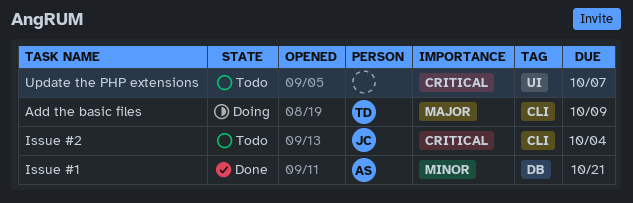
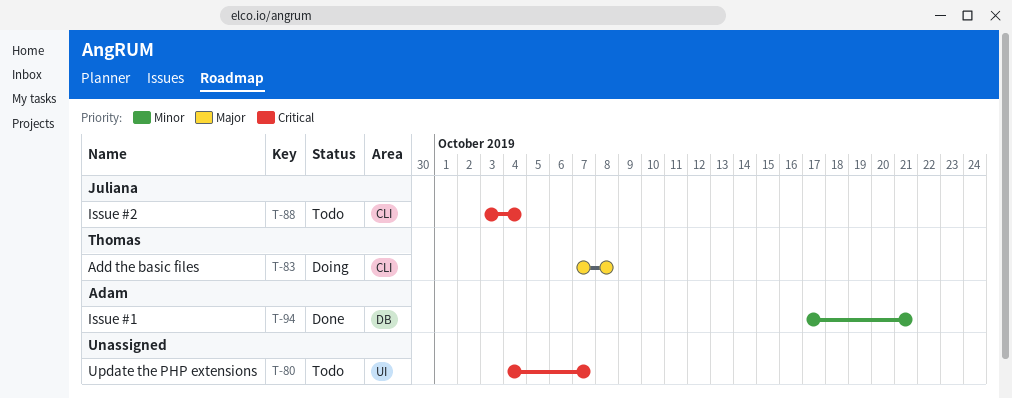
Add the basic files, due: Oct 9 -> Oct 8

